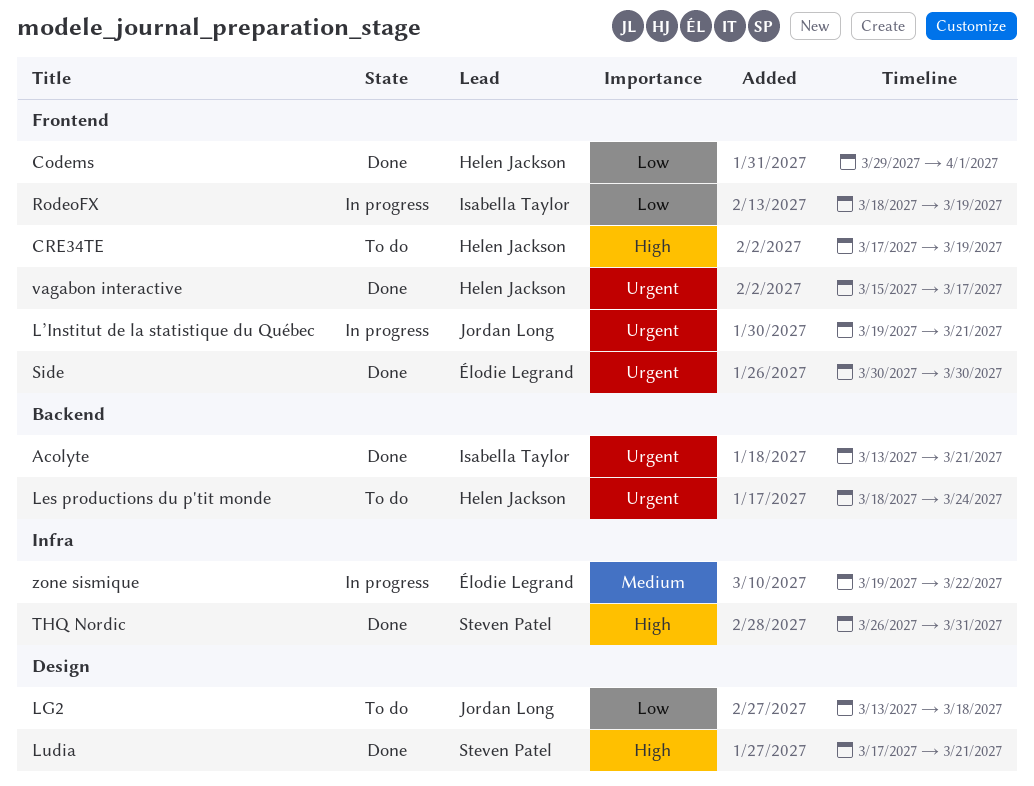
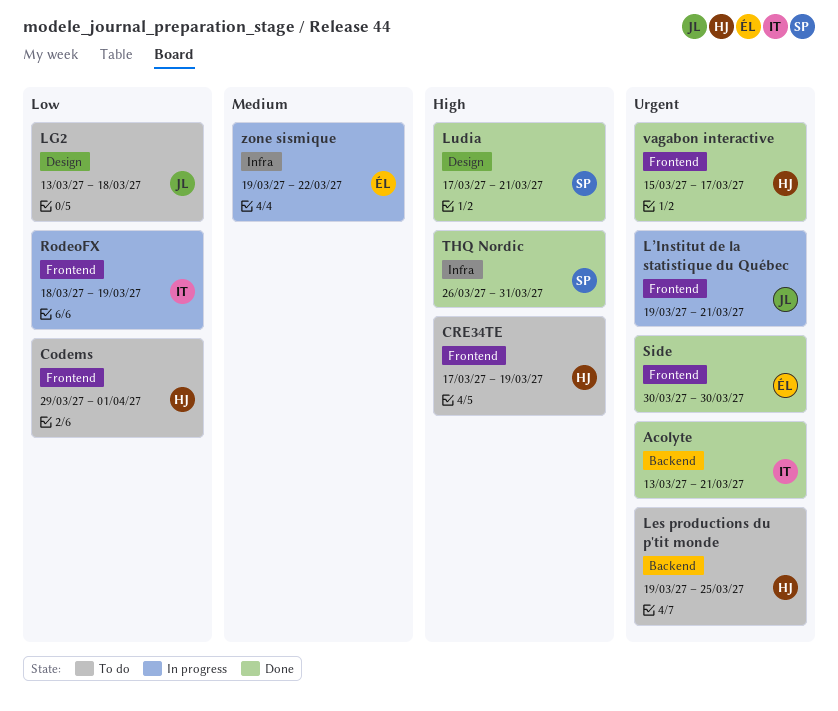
Codems, status: Done -> To do
Les productions du p'tit monde, start: Mar 18 -> Mar 19
Les productions du p'tit monde, due: Mar 24 -> Mar 25

